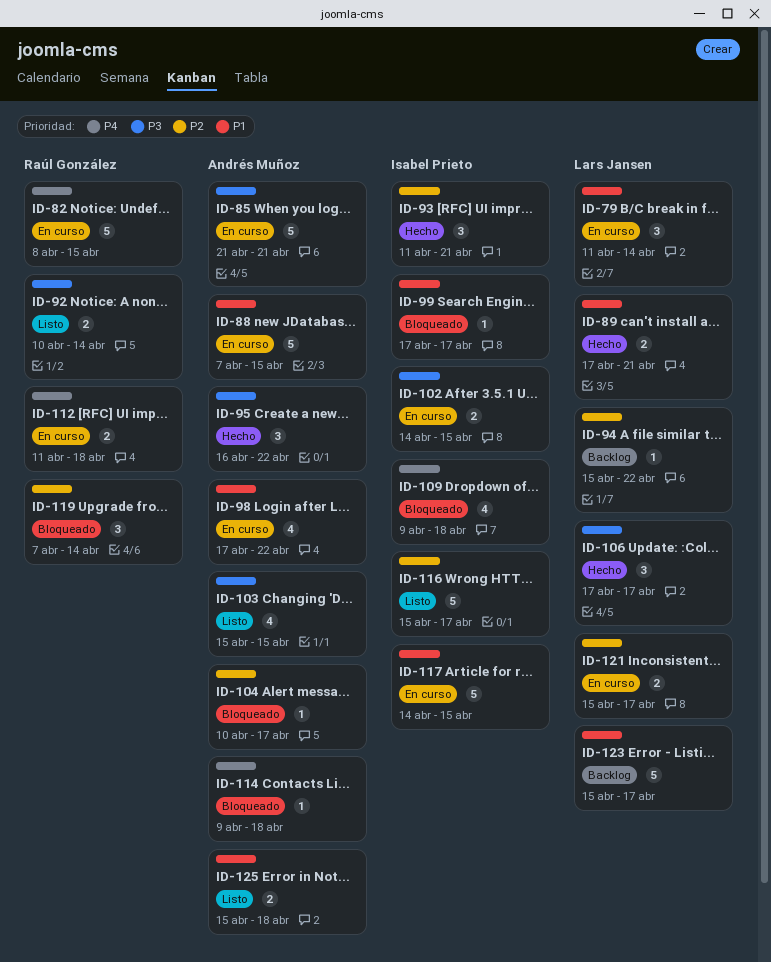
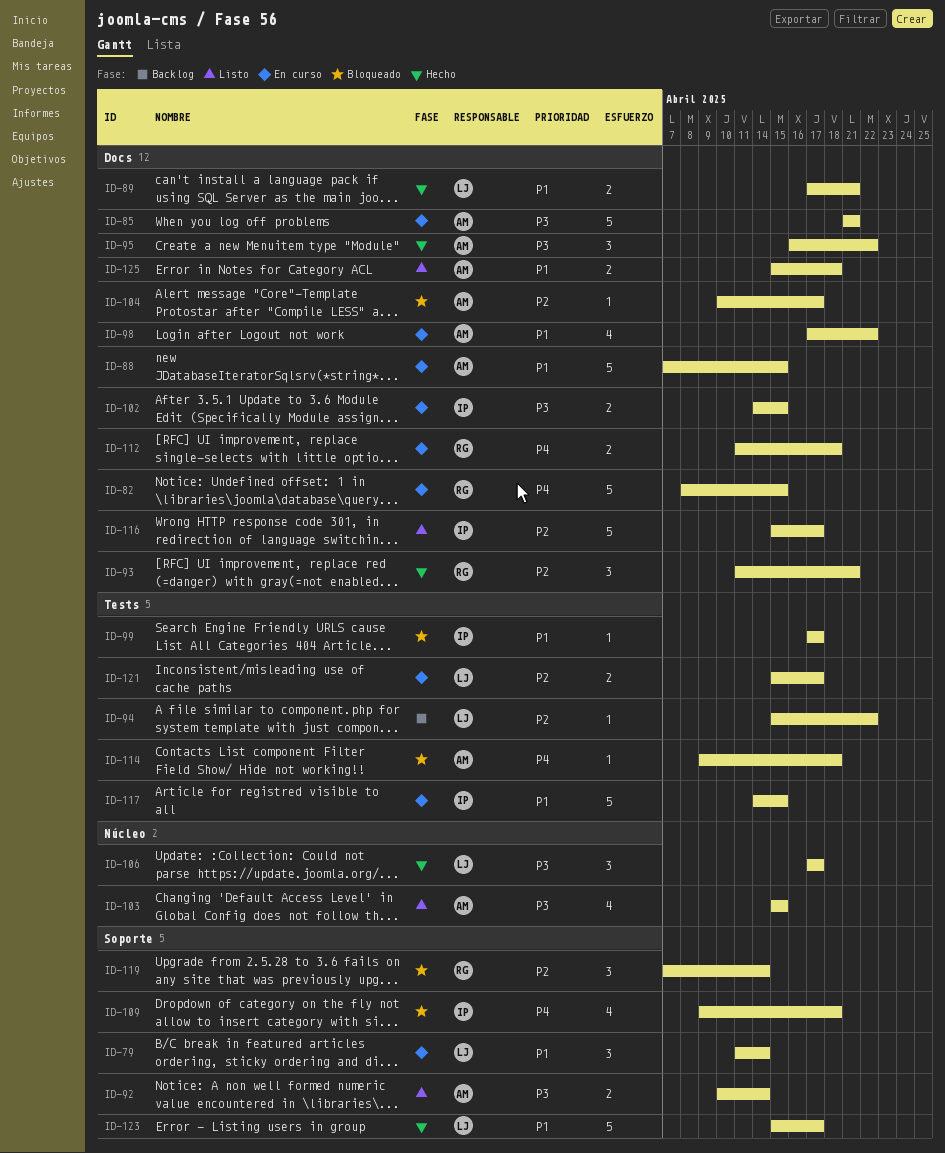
ID-92, owner: Raúl González -> Andrés Muñoz
ID-93, owner: Isabel Prieto -> Raúl González
ID-123, status: Backlog -> Hecho

